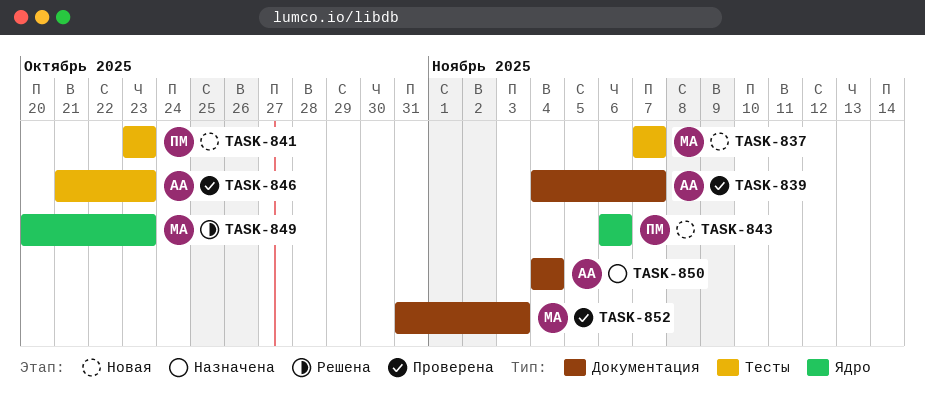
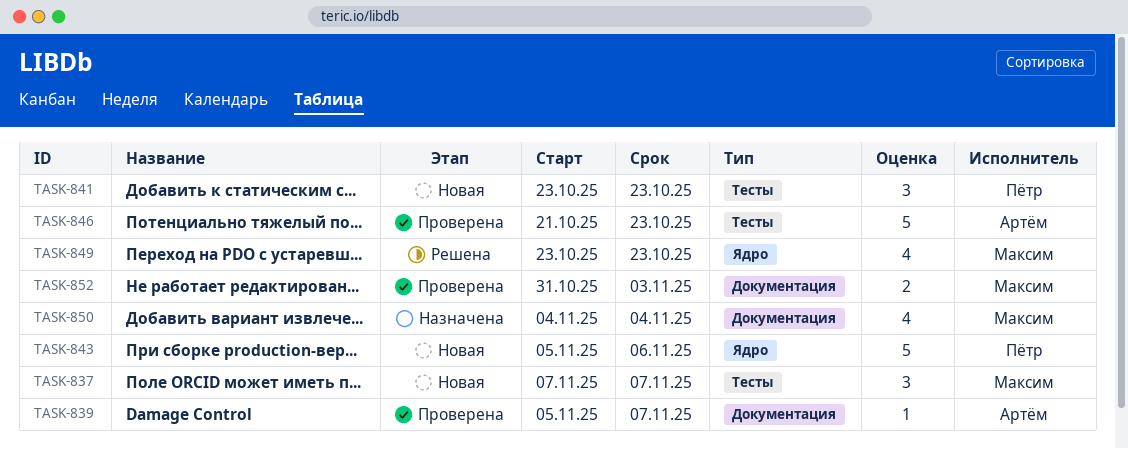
TASK-839, start: Nov 4 -> Nov 5
TASK-843, start: Nov 6 -> Nov 5
TASK-849, start: Oct 20 -> Oct 23
TASK-850, owner: Артём -> Максим

